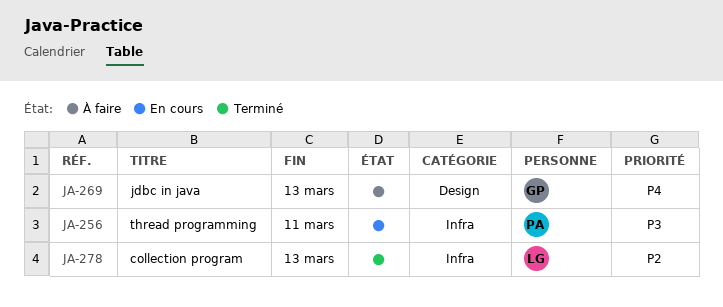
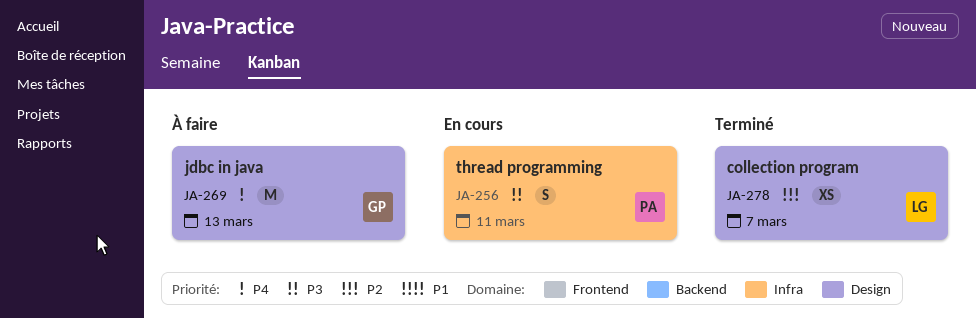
JA-278, label: Infra -> Design
JA-278, due: Mar 13 -> Mar 7

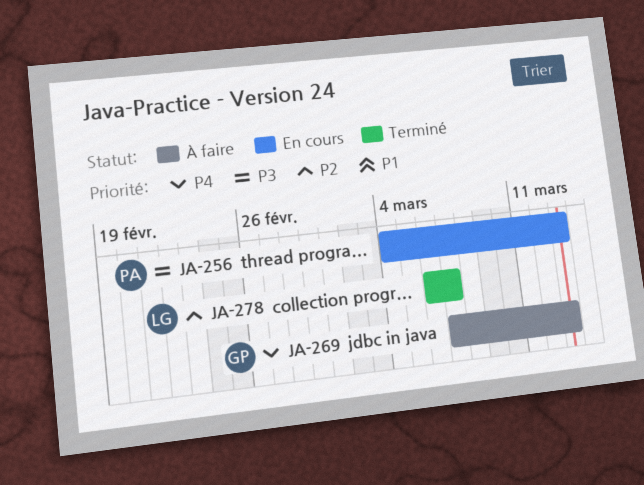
JA-256, due: Mar 11 -> Mar 13

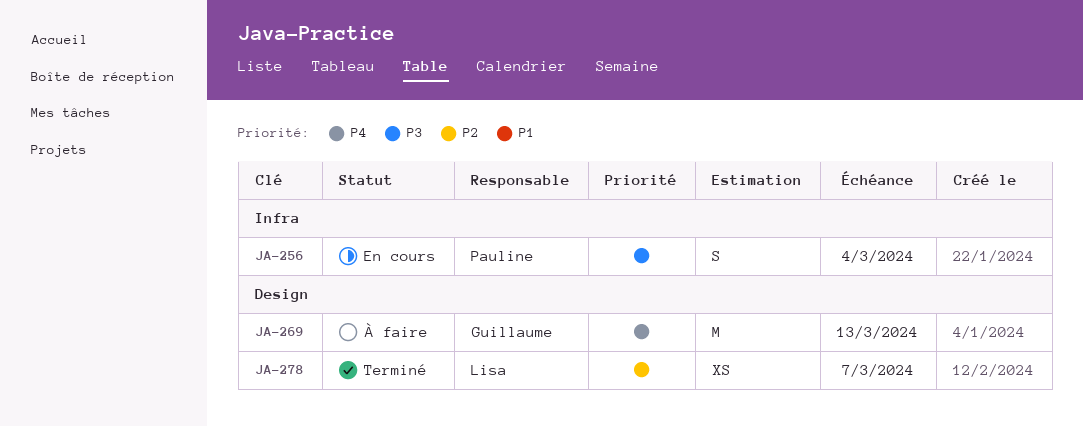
JA-256, due: Mar 13 -> Mar 4

